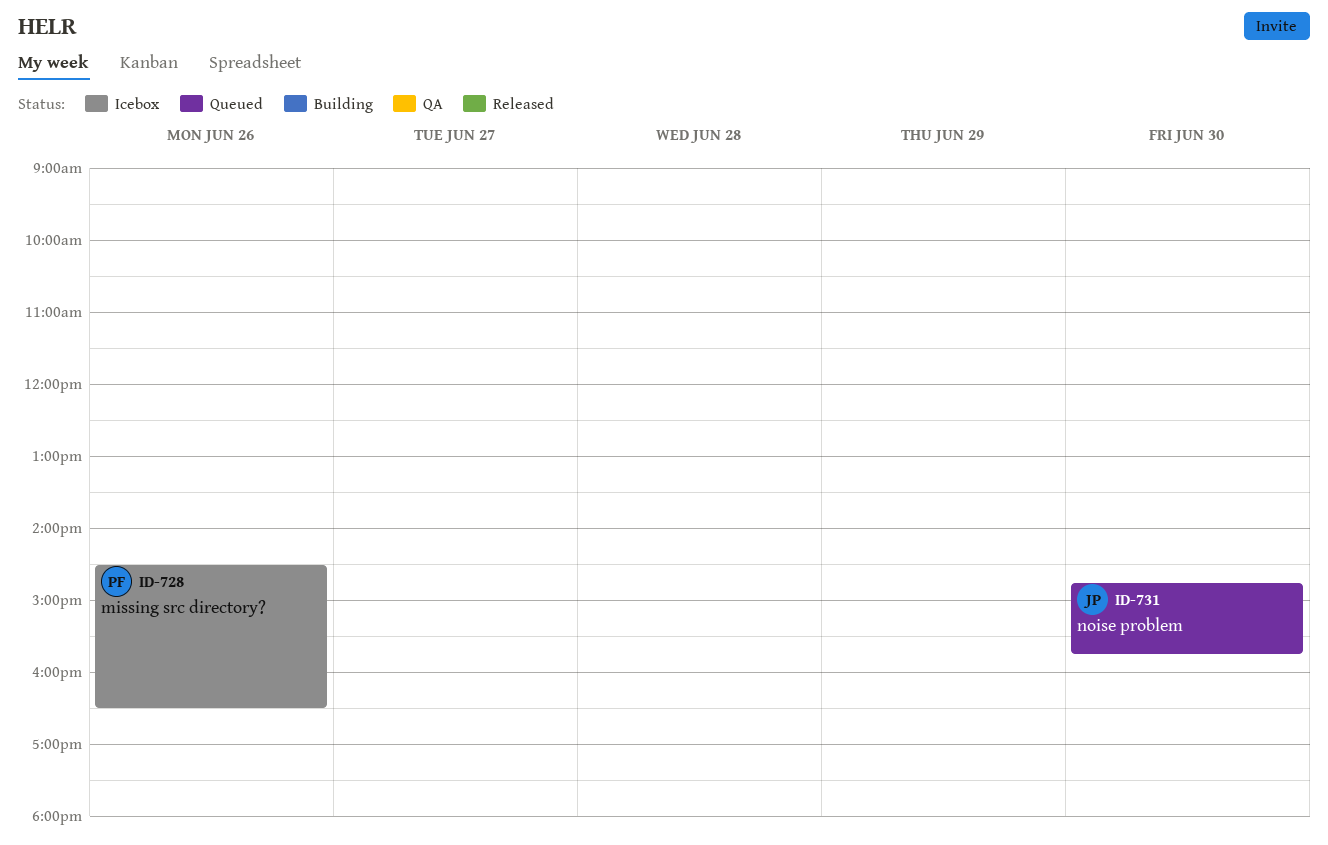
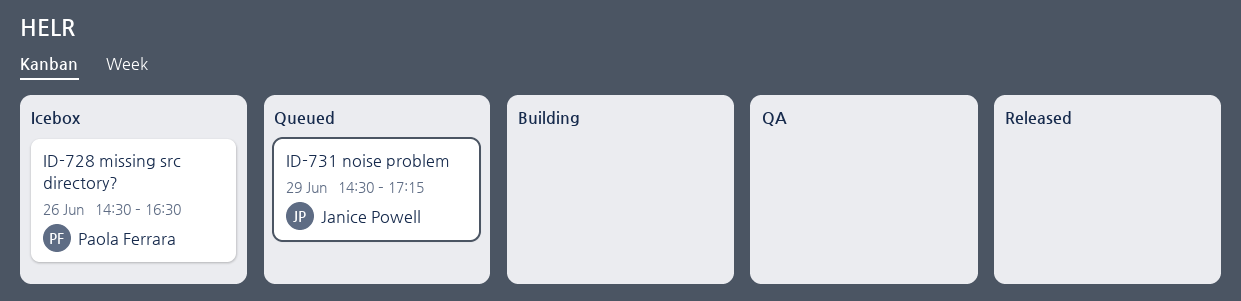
ID-731, day: Jun 30 -> Jun 29
ID-731, begins: 14:45 -> 14:30
ID-731, ends: 15:45 -> 17:15

